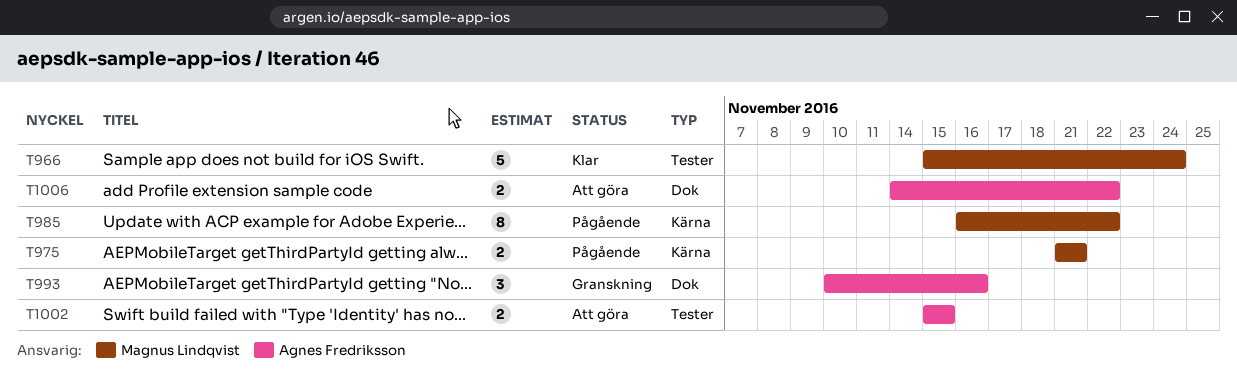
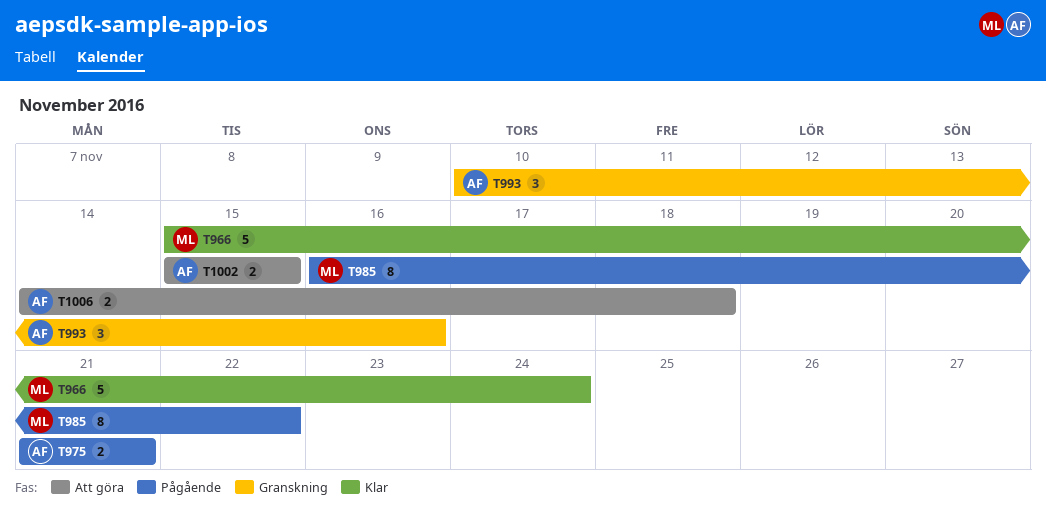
T975, owner: Magnus Lindqvist -> Agnes Fredriksson
T1006, due: Nov 22 -> Nov 18

